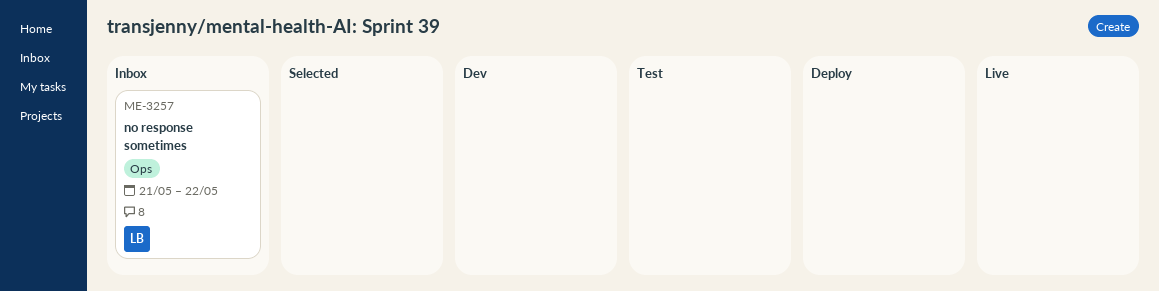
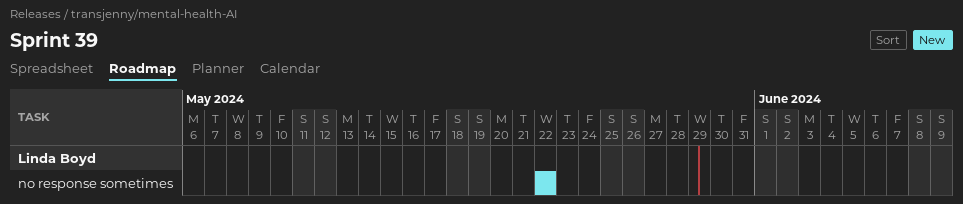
no response sometimes, start: May 21 -> May 22

